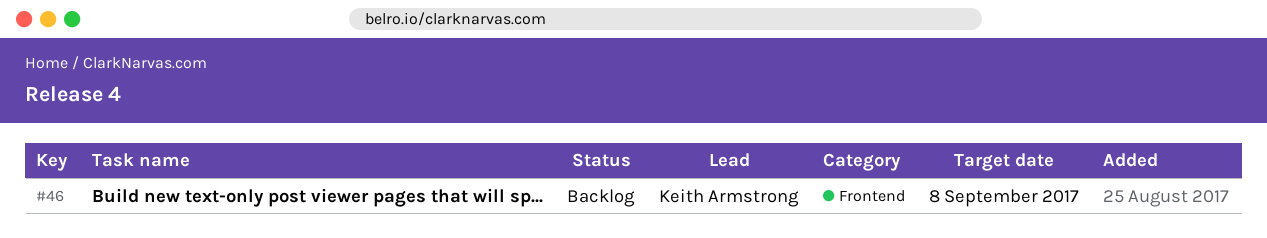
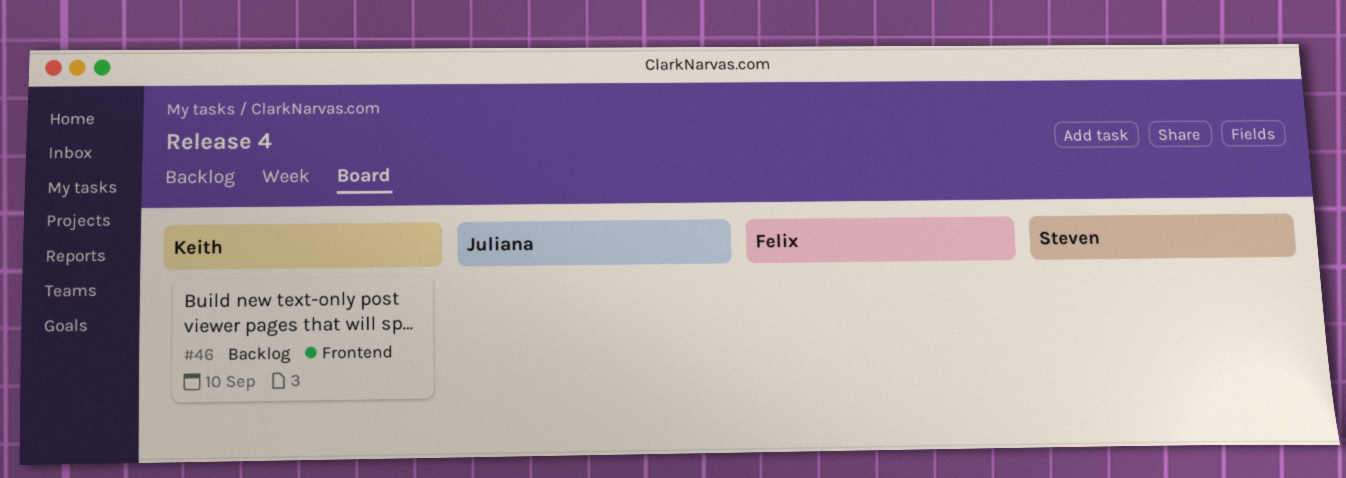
#46, due: Sep 8 -> Sep 10

